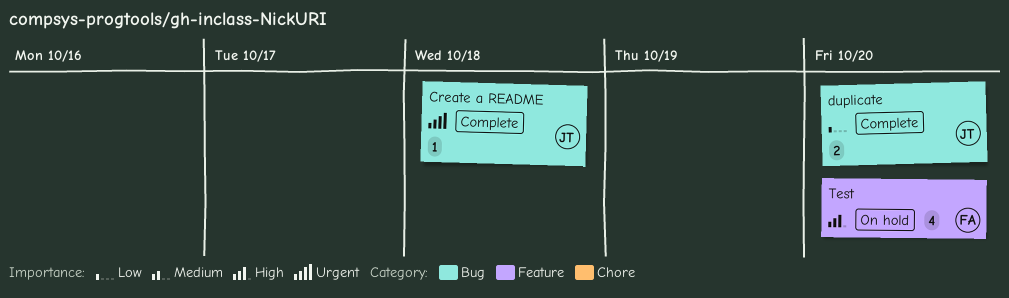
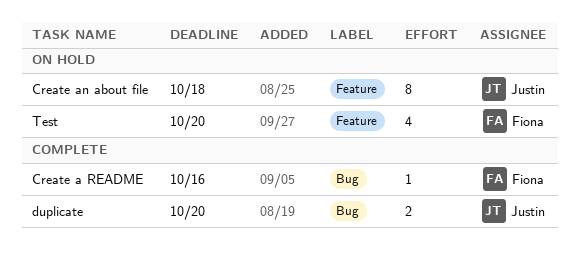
Create a README, owner: Justin -> Fiona
Create a README, due: Oct 18 -> Oct 16
Create an about file: none -> present

